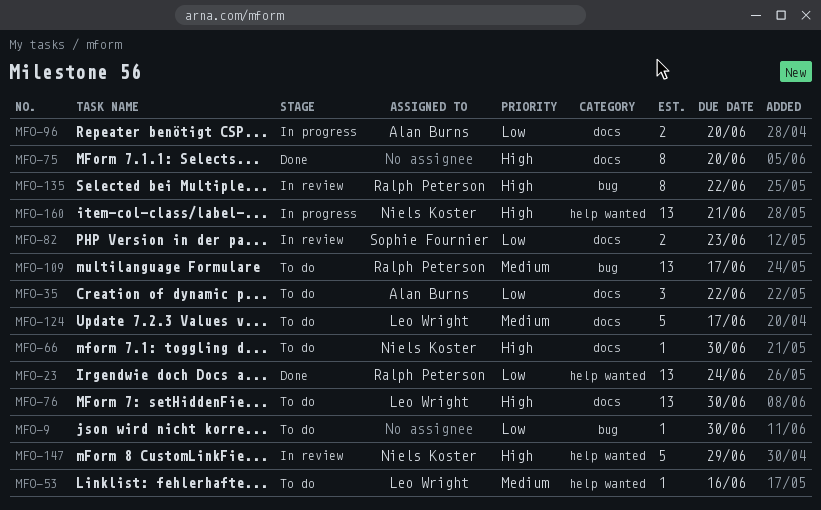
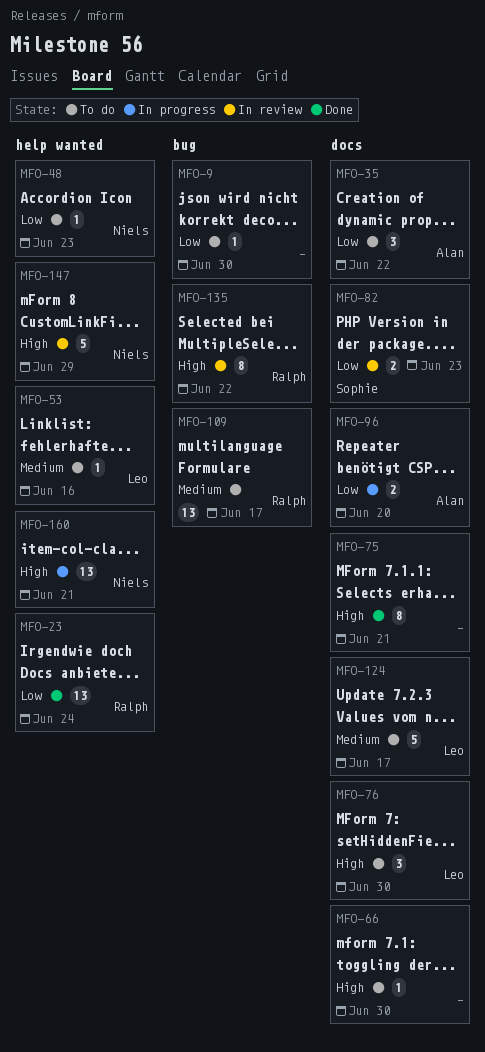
MFO-48: none -> present
MFO-66, owner: Niels Koster -> none
MFO-75, due: Jun 20 -> Jun 21
MFO-76, estimate: 13 -> 3

